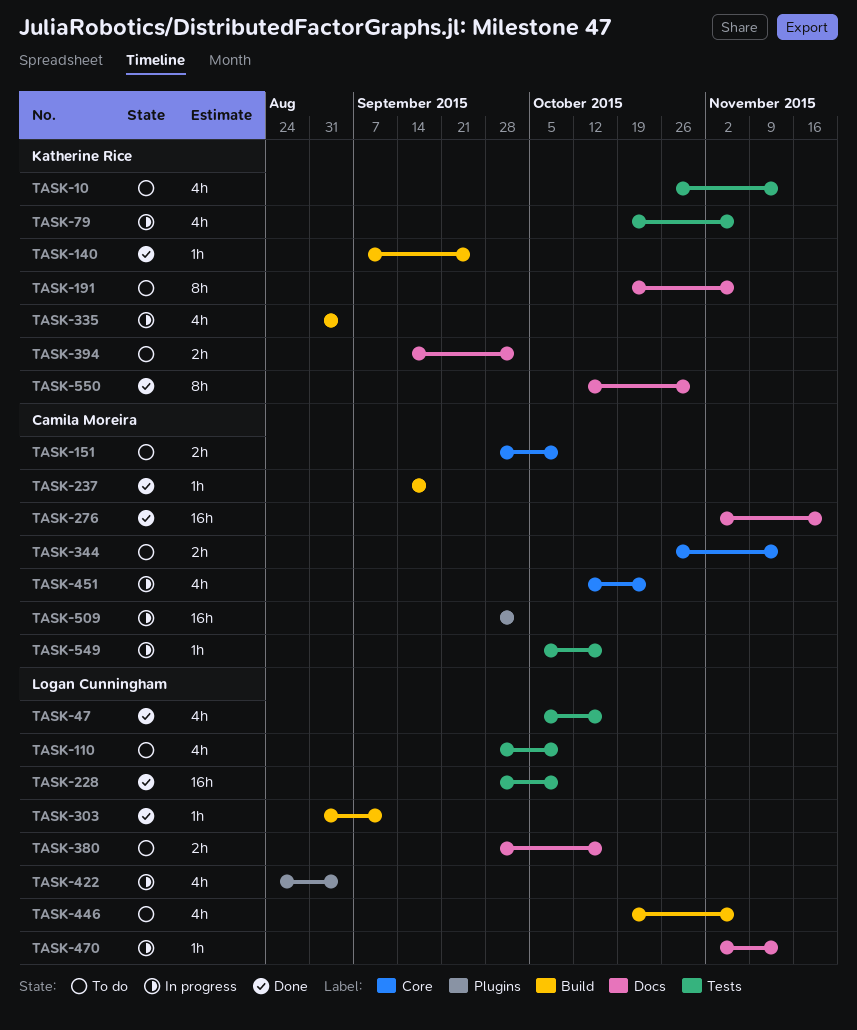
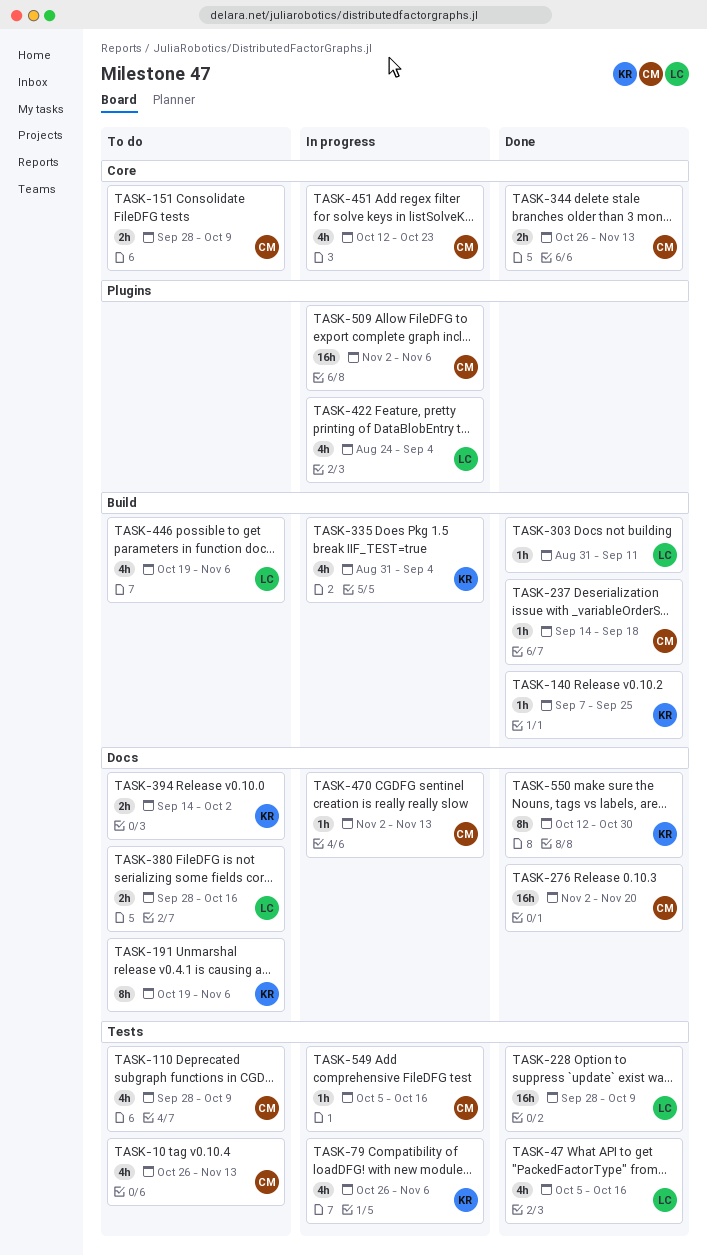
TASK-10, owner: Katherine Rice -> Camila Moreira
TASK-79, start: Oct 19 -> Oct 26
TASK-110, owner: Logan Cunningham -> Camila Moreira
TASK-344, status: To do -> Done
TASK-470, owner: Logan Cunningham -> Camila Moreira
TASK-509, start: Sep 28 -> Nov 2
TASK-509, due: Oct 2 -> Nov 6

